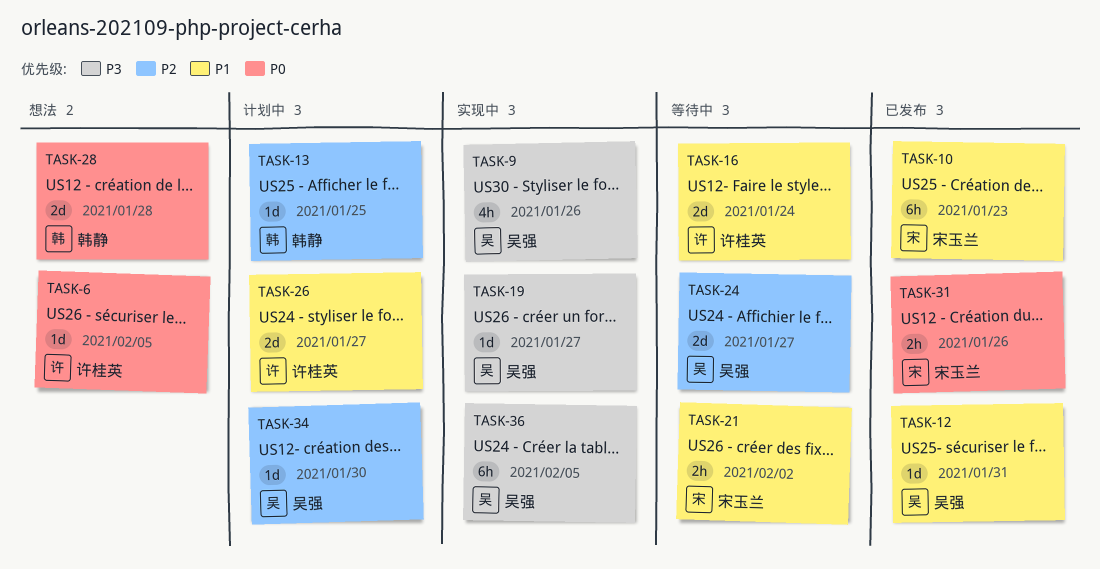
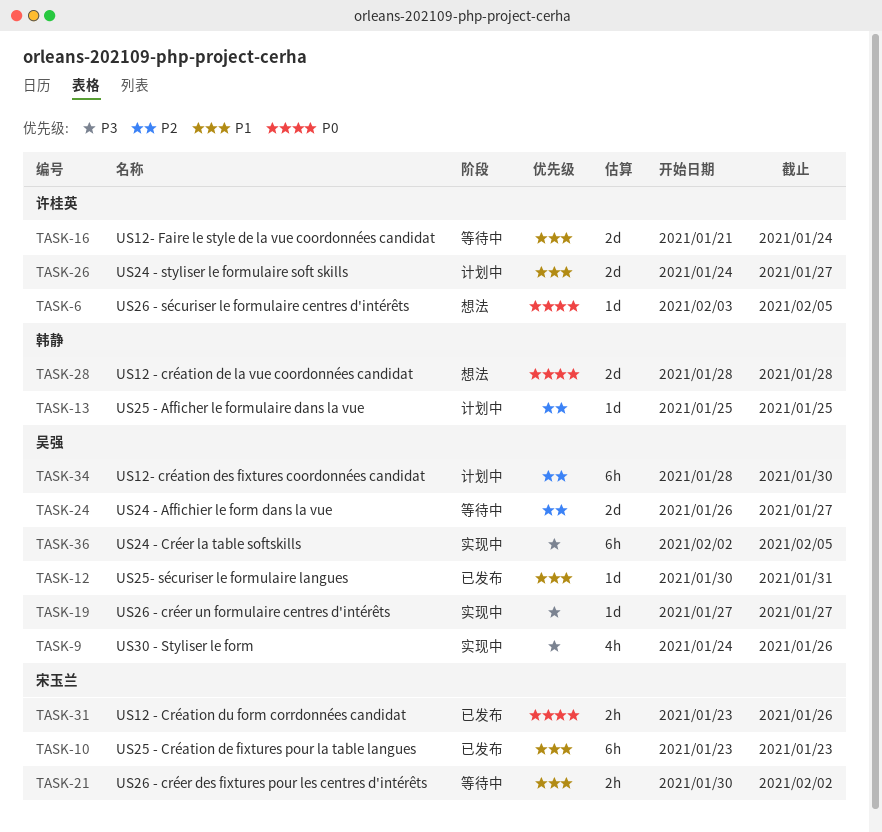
TASK-34, estimate: 1d -> 6h

